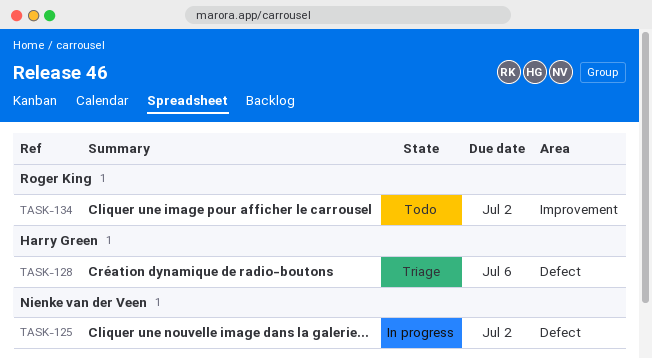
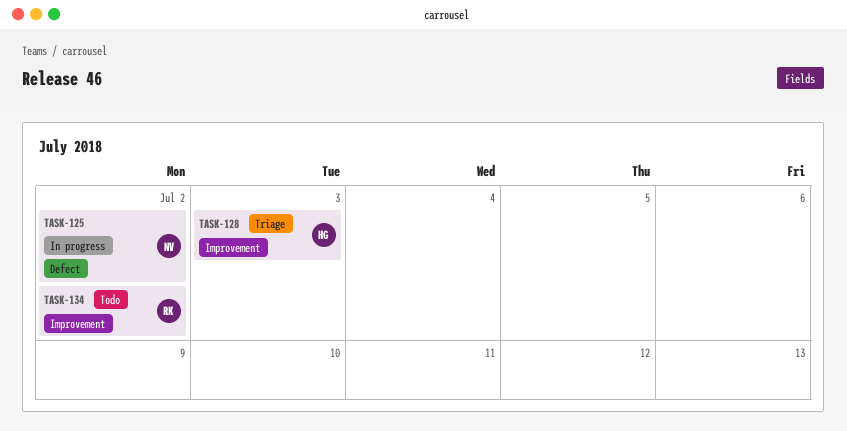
TASK-128, label: Defect -> Improvement
TASK-128, due: Jul 6 -> Jul 3

